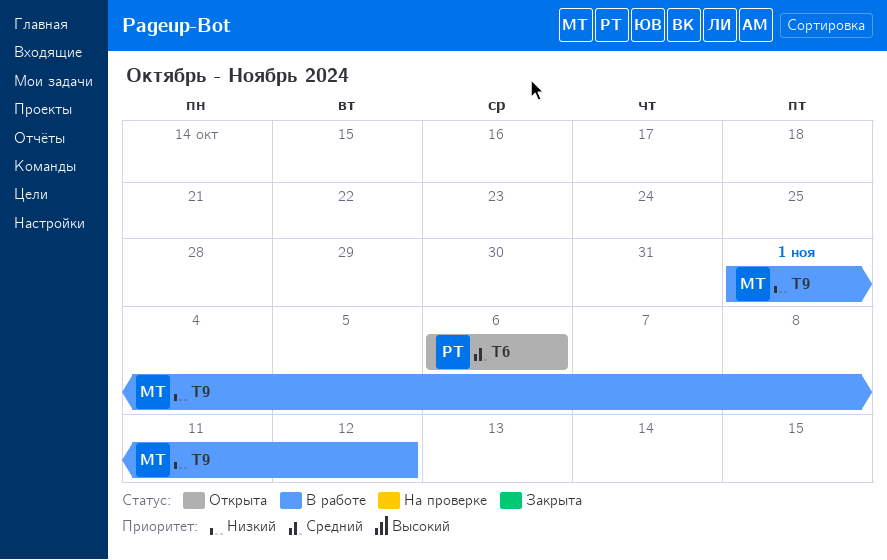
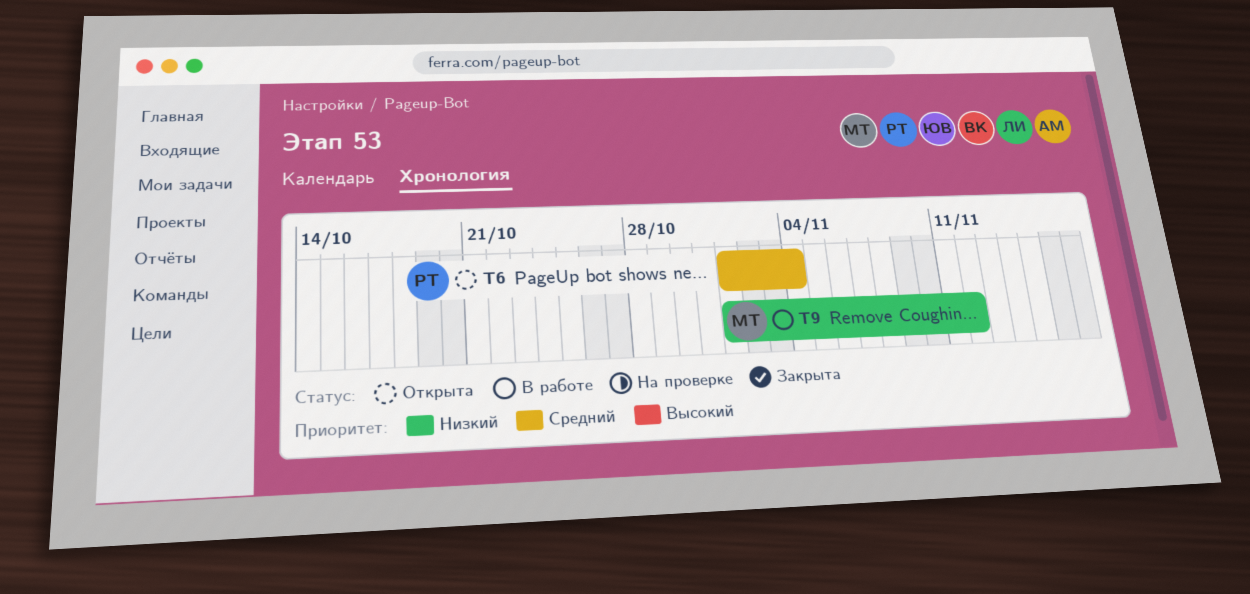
T6, start: Nov 6 -> Nov 1
T6, due: Nov 6 -> Nov 4

